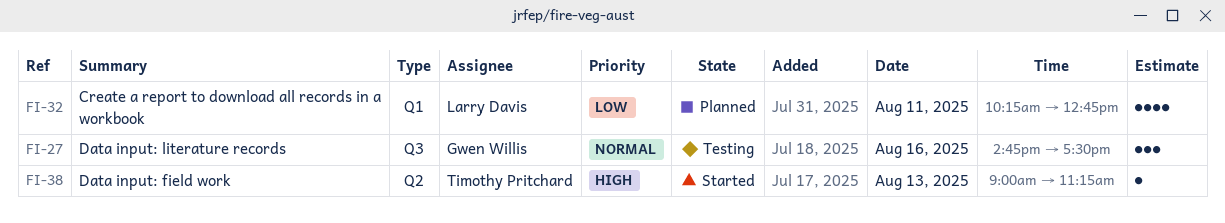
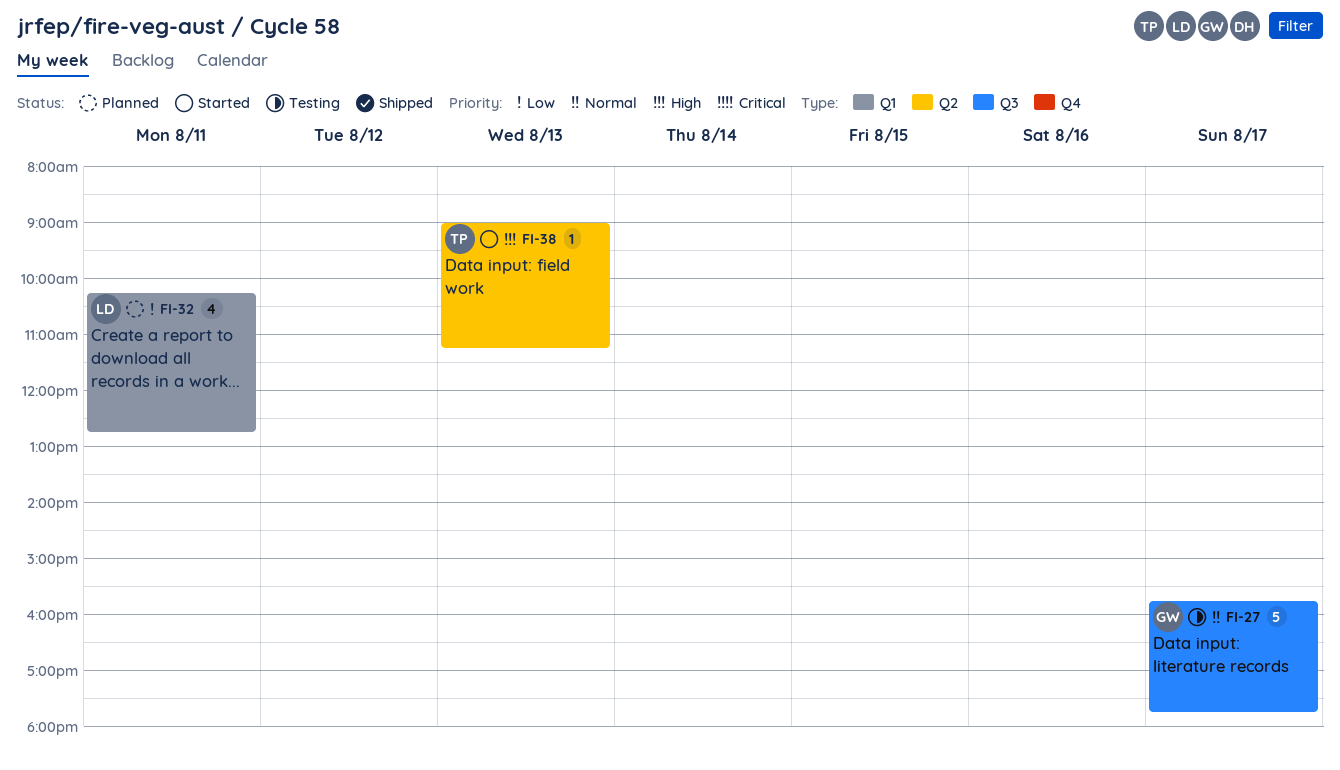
FI-27, estimate: 3 -> 5
FI-27, day: Aug 16 -> Aug 17
FI-27, begins: 14:45 -> 15:45
FI-27, ends: 17:30 -> 17:45

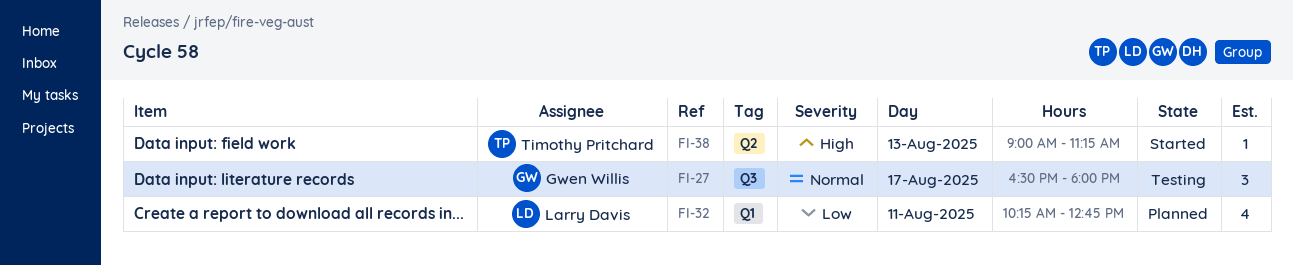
FI-27, estimate: 5 -> 3
FI-27, begins: 15:45 -> 16:30
FI-27, ends: 17:45 -> 18:00

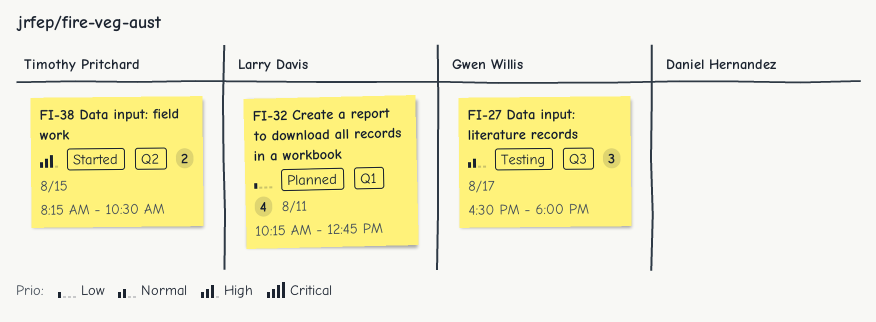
FI-38, estimate: 1 -> 2
FI-38, day: Aug 13 -> Aug 15
FI-38, begins: 09:00 -> 08:15
FI-38, ends: 11:15 -> 10:30

